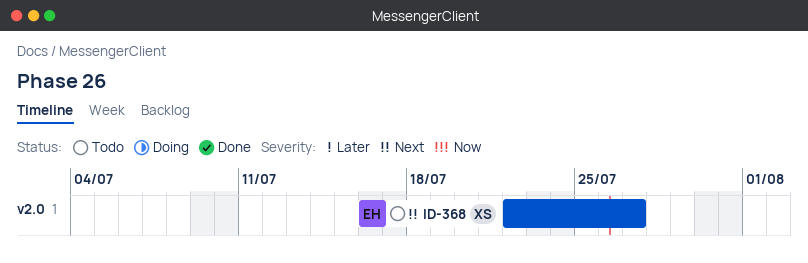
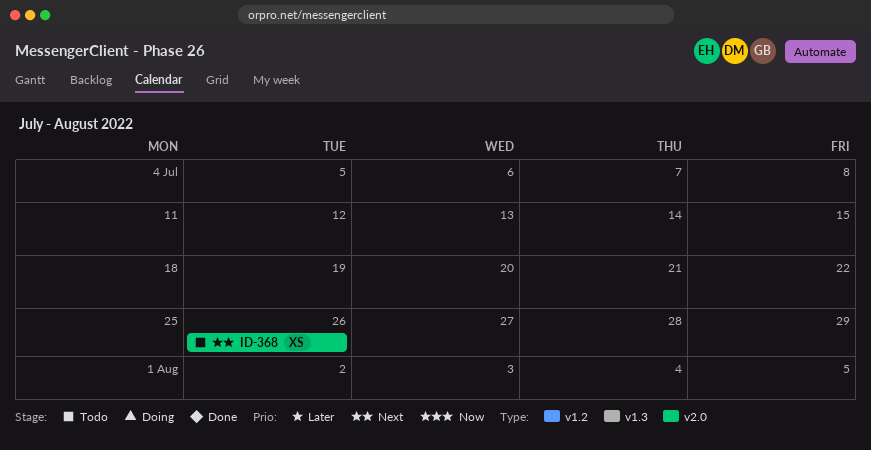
ID-368, start: Jul 22 -> Jul 26
ID-368, due: Jul 27 -> Jul 26

